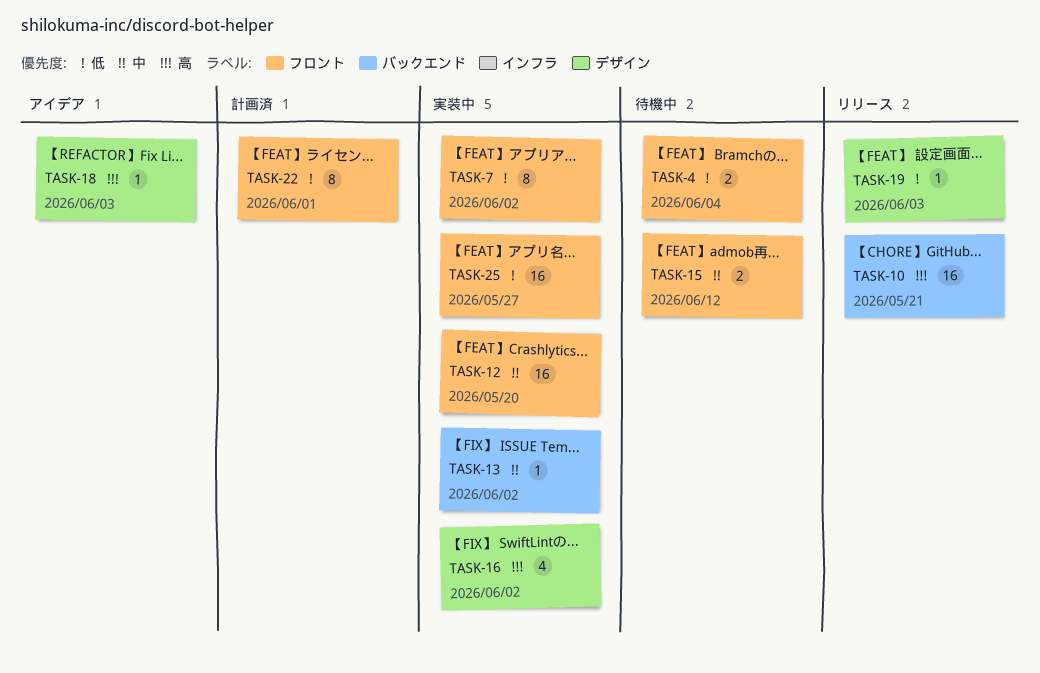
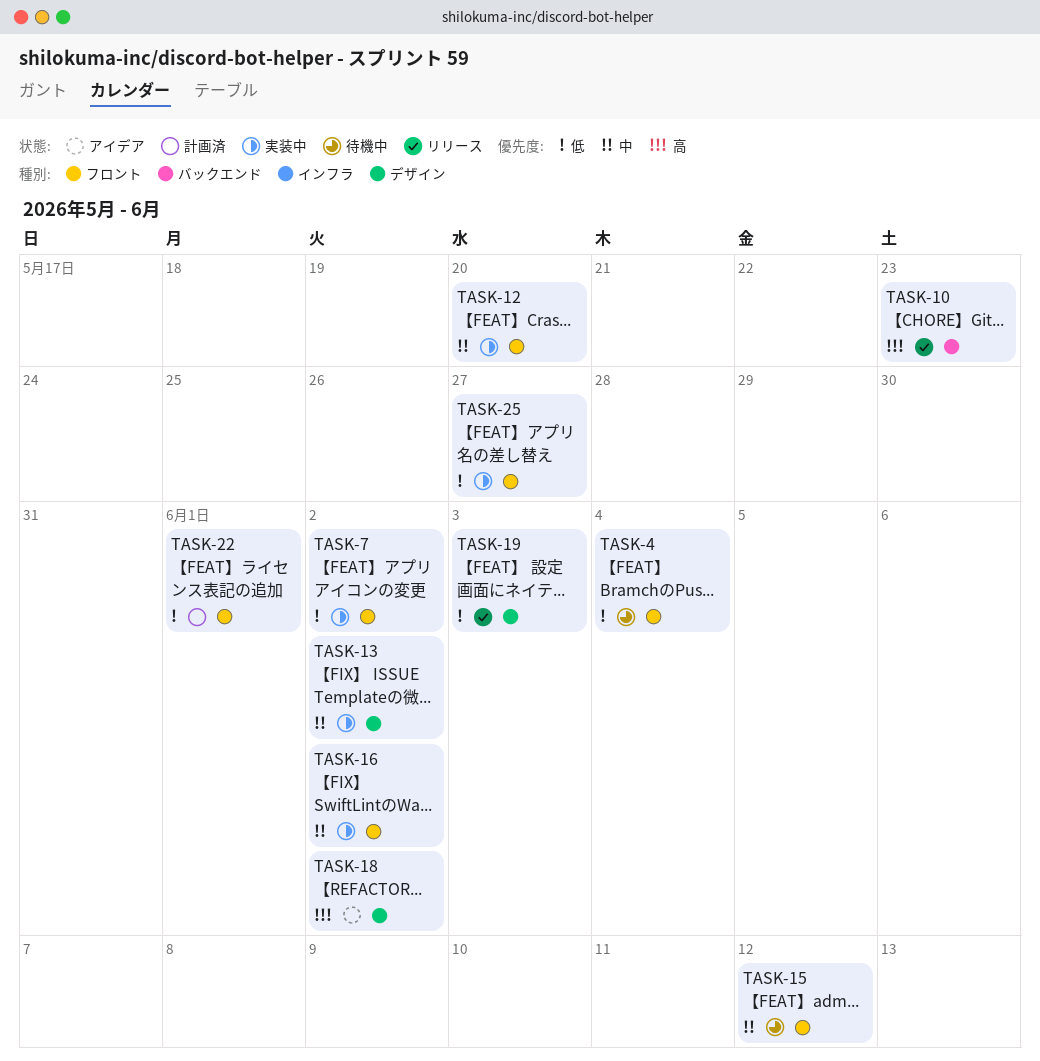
TASK-10, due: May 21 -> May 23
TASK-13, label: バックエンド -> デザイン
TASK-16, priority: 高 -> 中
TASK-16, label: デザイン -> フロント
TASK-18, due: Jun 3 -> Jun 2

